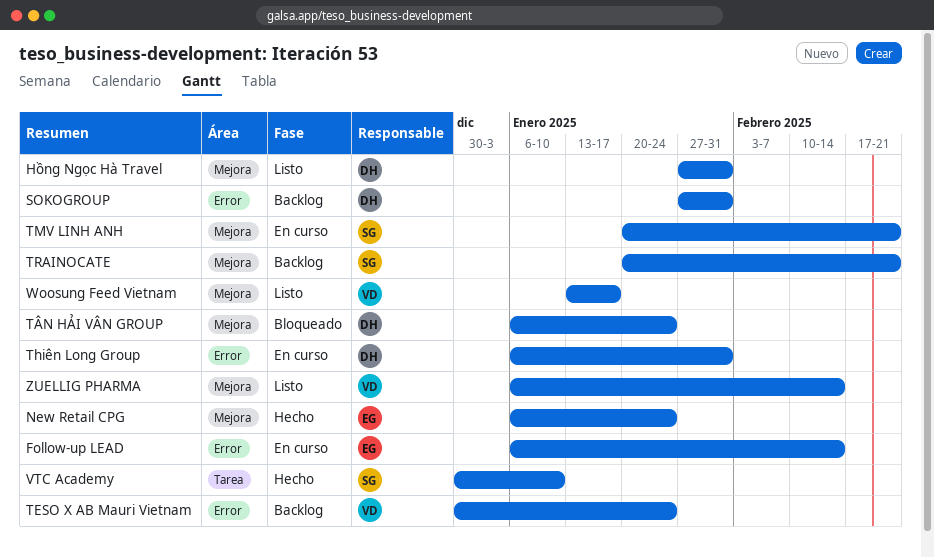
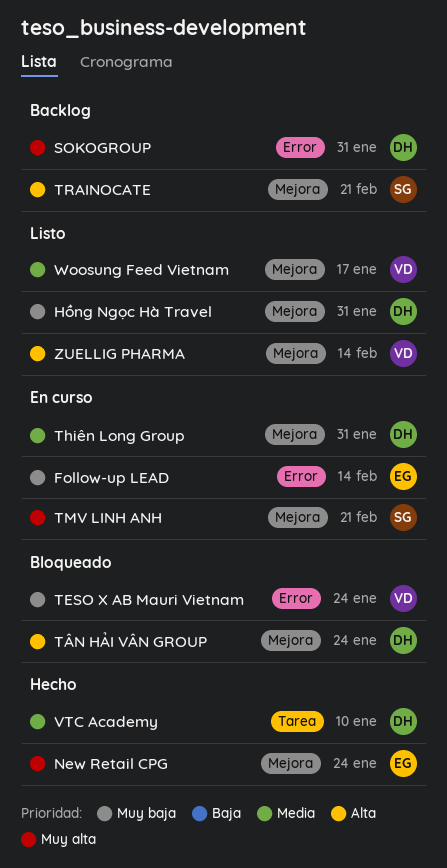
TESO X AB Mauri Vietnam, status: Backlog -> Bloqueado
Thiên Long Group, label: Error -> Mejora
VTC Academy, owner: SG -> DH

